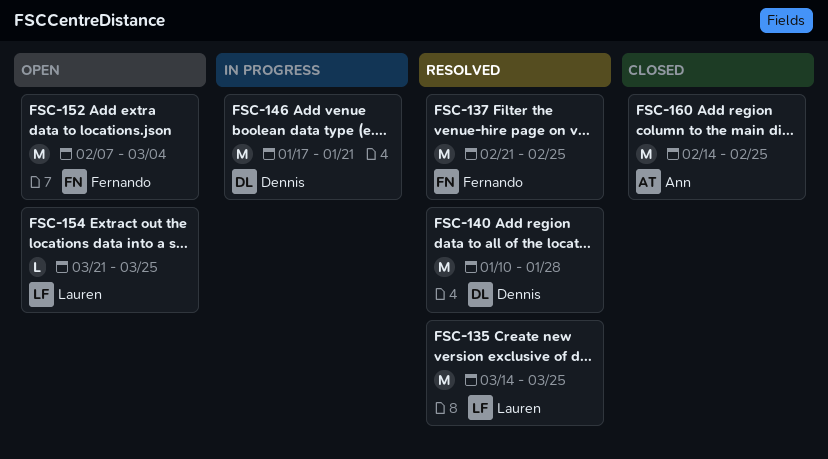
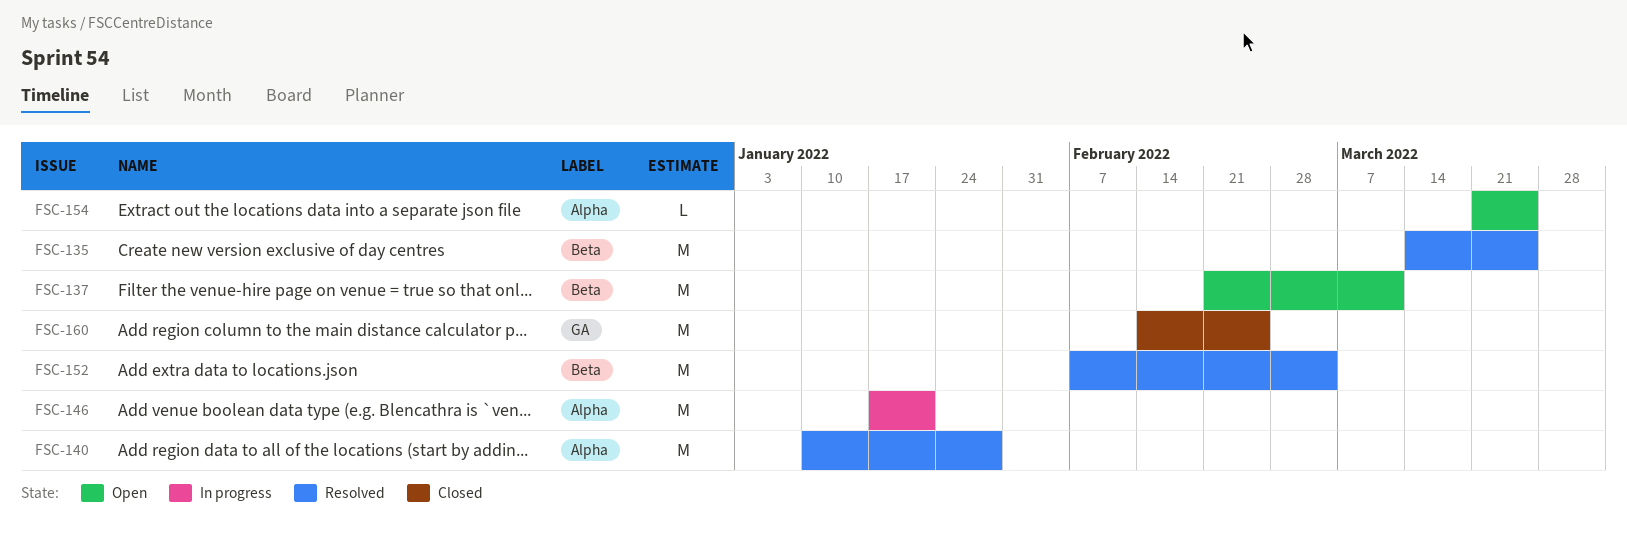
FSC-137, status: Resolved -> Open
FSC-137, due: Feb 25 -> Mar 11
FSC-152, status: Open -> Resolved

